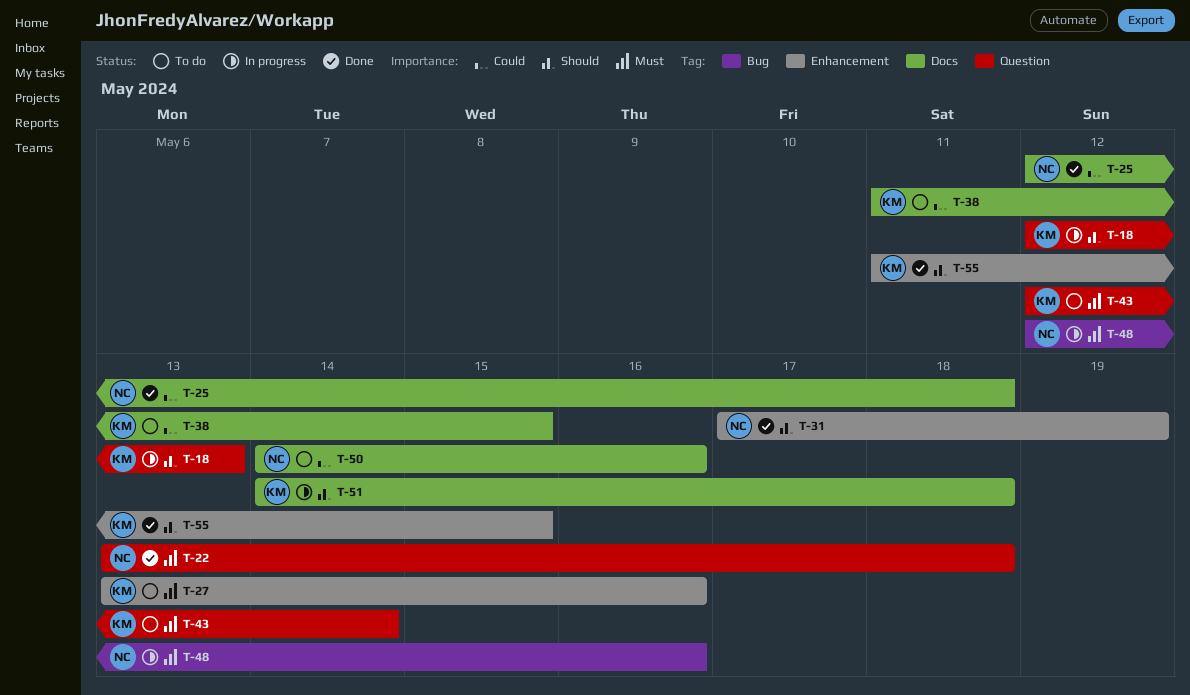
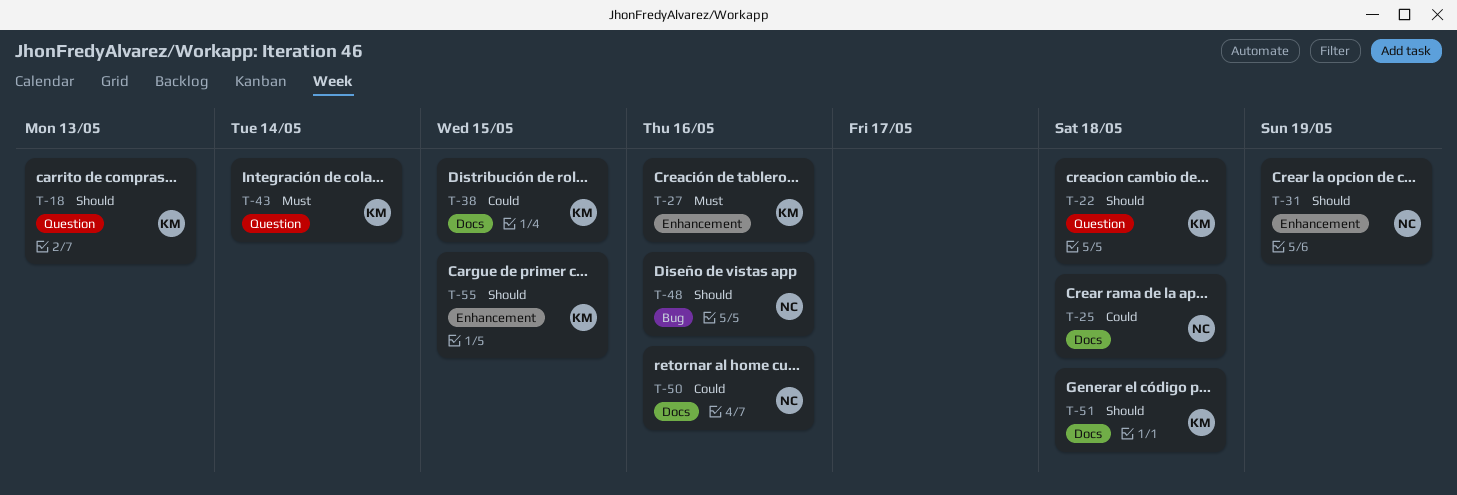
T-22, owner: NC -> KM
T-22, priority: Must -> Should
T-48, priority: Must -> Should

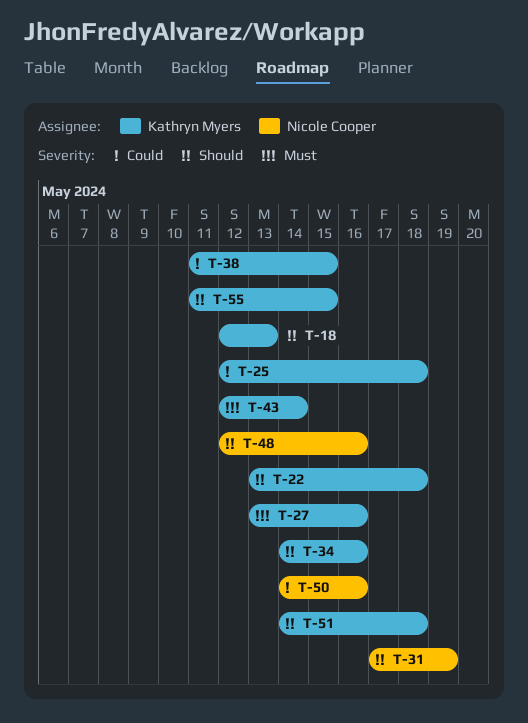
T-25, owner: Nicole Cooper -> Kathryn Myers
T-34: none -> present

